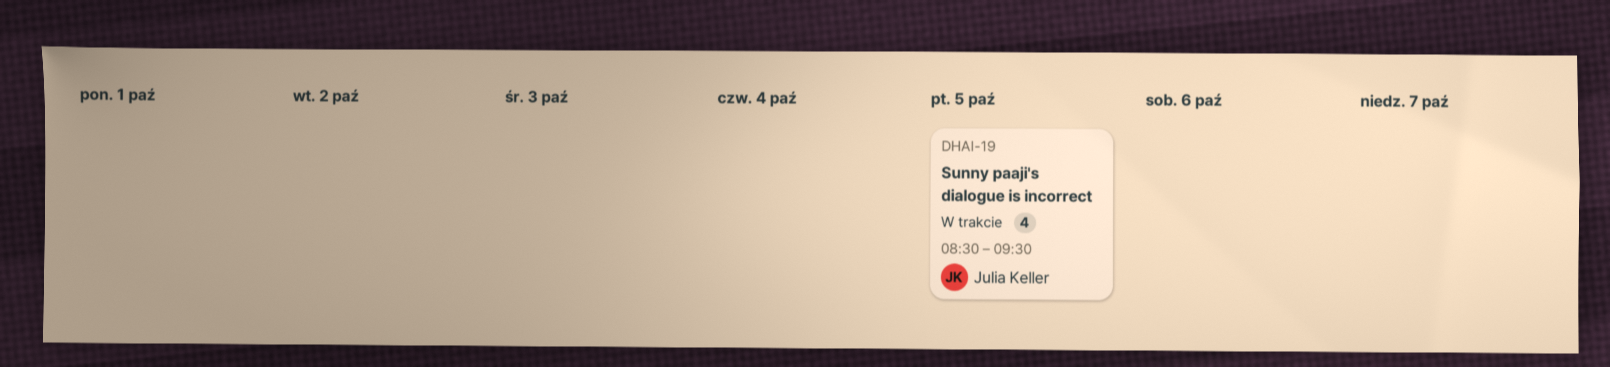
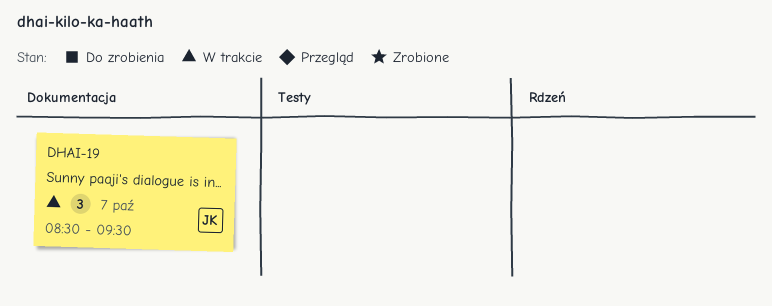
DHAI-19, estimate: 4 -> 3
DHAI-19, day: Oct 5 -> Oct 7

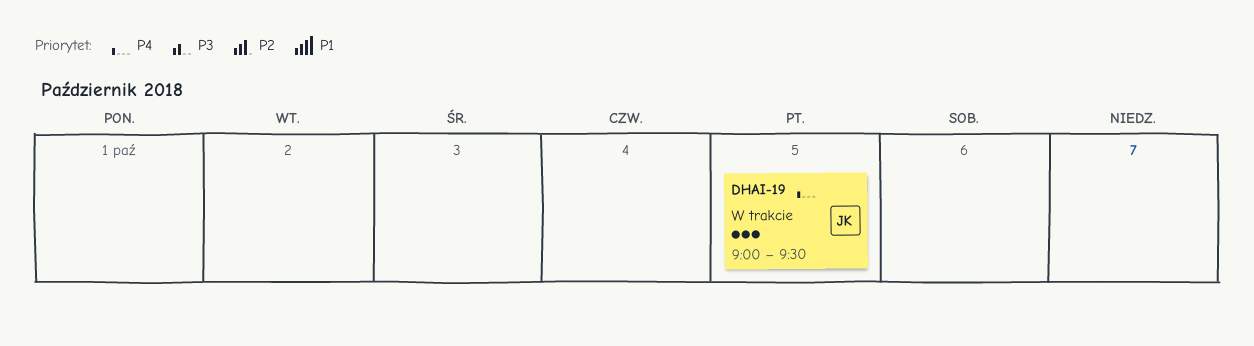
DHAI-19, day: Oct 7 -> Oct 5
DHAI-19, begins: 08:30 -> 09:00

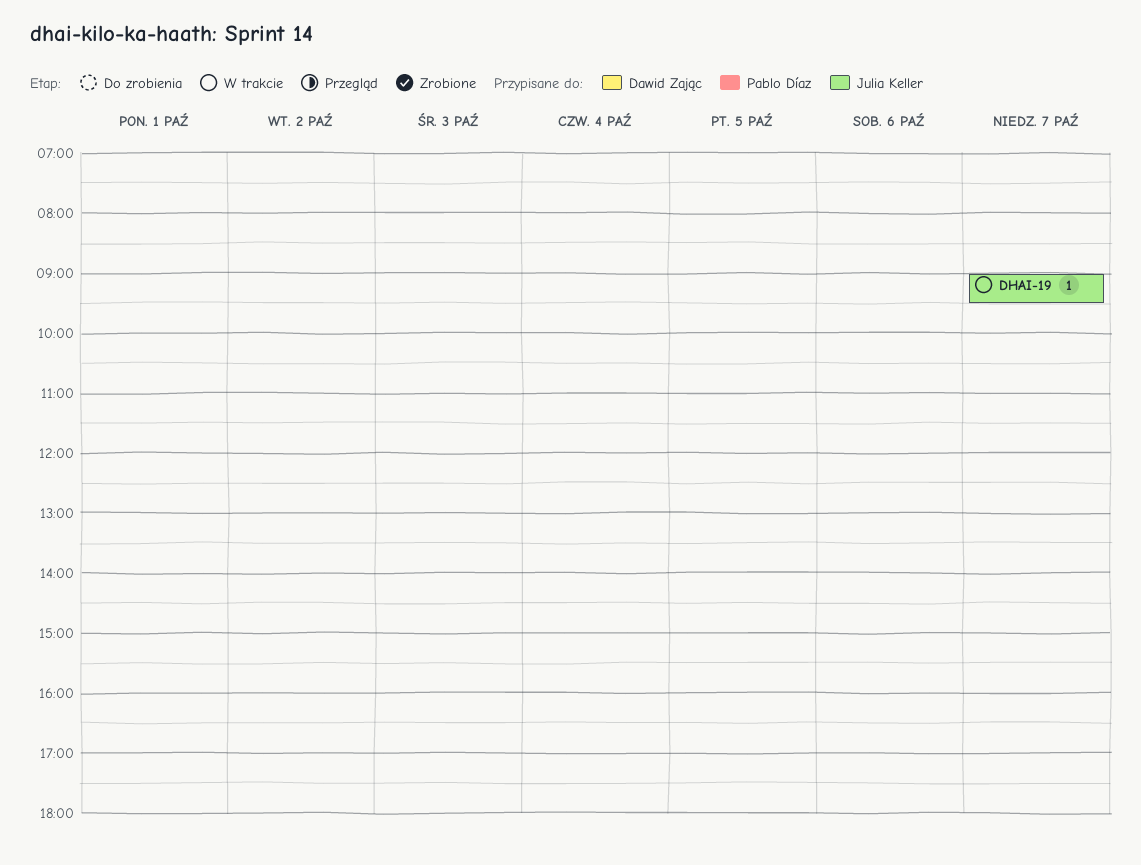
DHAI-19, estimate: 3 -> 1
DHAI-19, day: Oct 5 -> Oct 7

